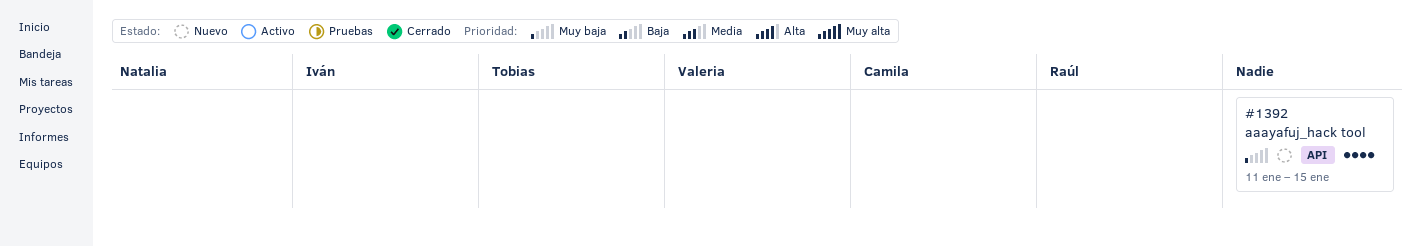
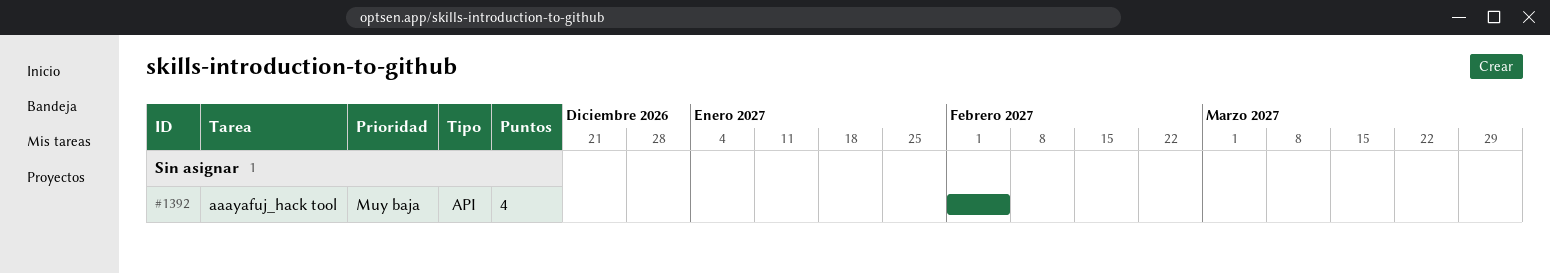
#1392, start: Jan 11 -> Feb 1
#1392, due: Jan 15 -> Feb 5

